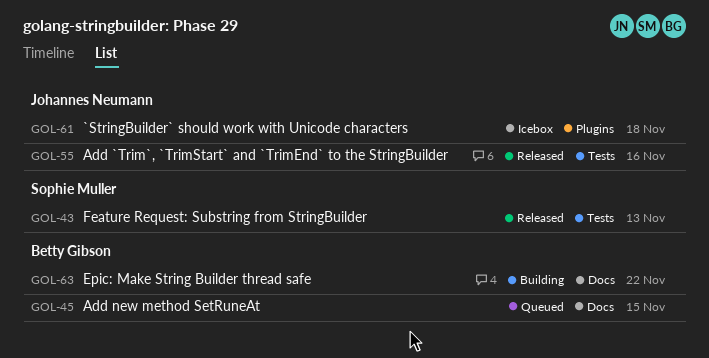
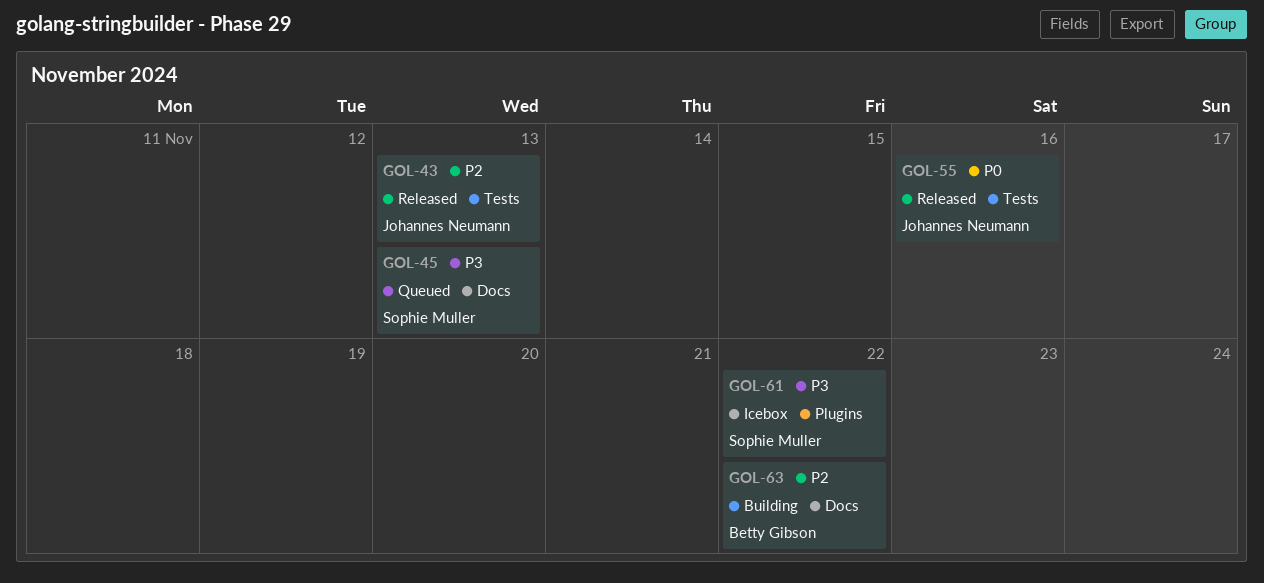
GOL-43, owner: Sophie Muller -> Johannes Neumann
GOL-45, owner: Betty Gibson -> Sophie Muller
GOL-45, due: Nov 15 -> Nov 13
GOL-61, owner: Johannes Neumann -> Sophie Muller
GOL-61, due: Nov 18 -> Nov 22

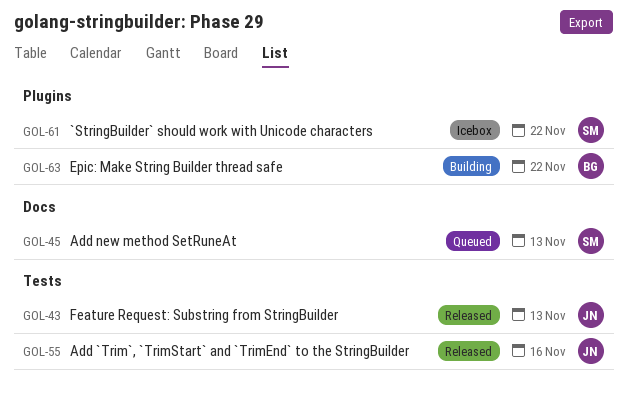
GOL-63, label: Docs -> Plugins

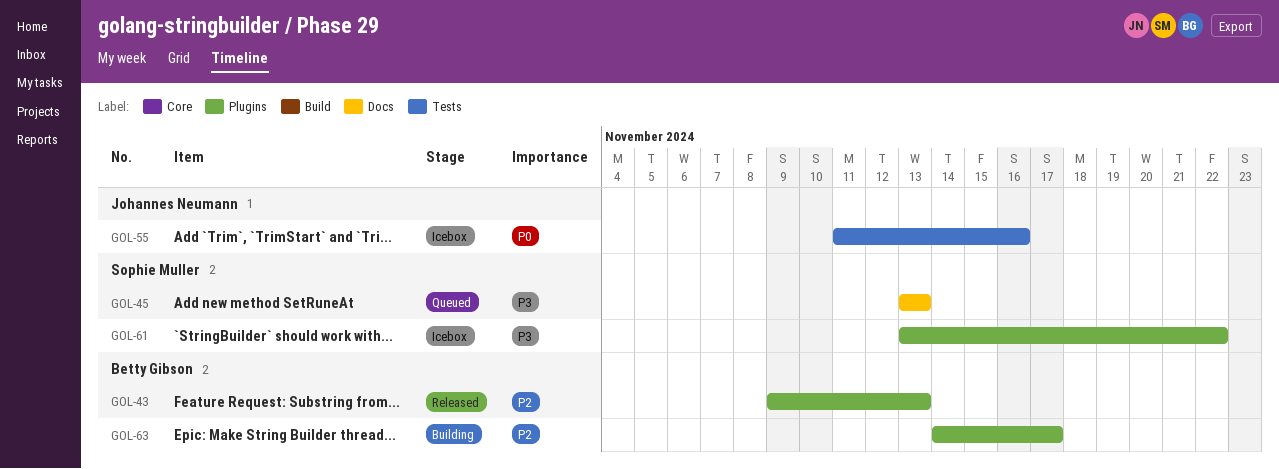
GOL-43, owner: Johannes Neumann -> Betty Gibson
GOL-43, label: Tests -> Plugins
GOL-55, status: Released -> Icebox
GOL-63, due: Nov 22 -> Nov 17

